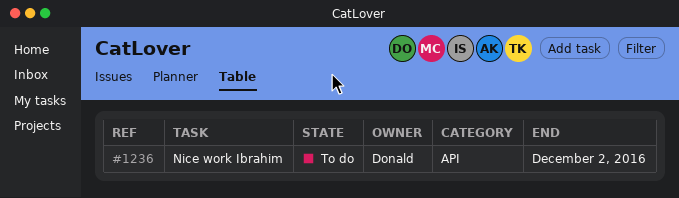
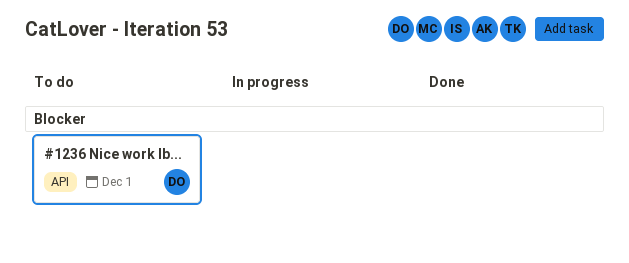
#1236, due: Dec 2 -> Dec 1

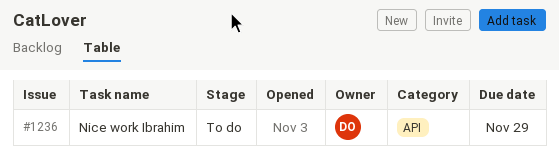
#1236, due: Dec 1 -> Nov 29

